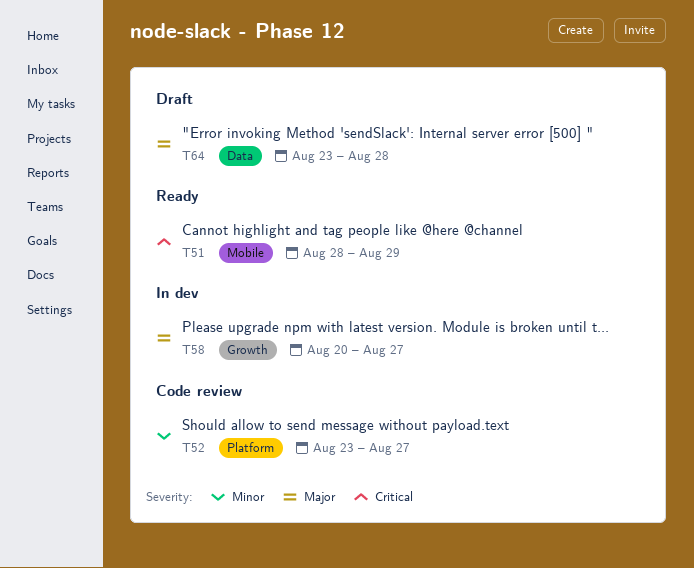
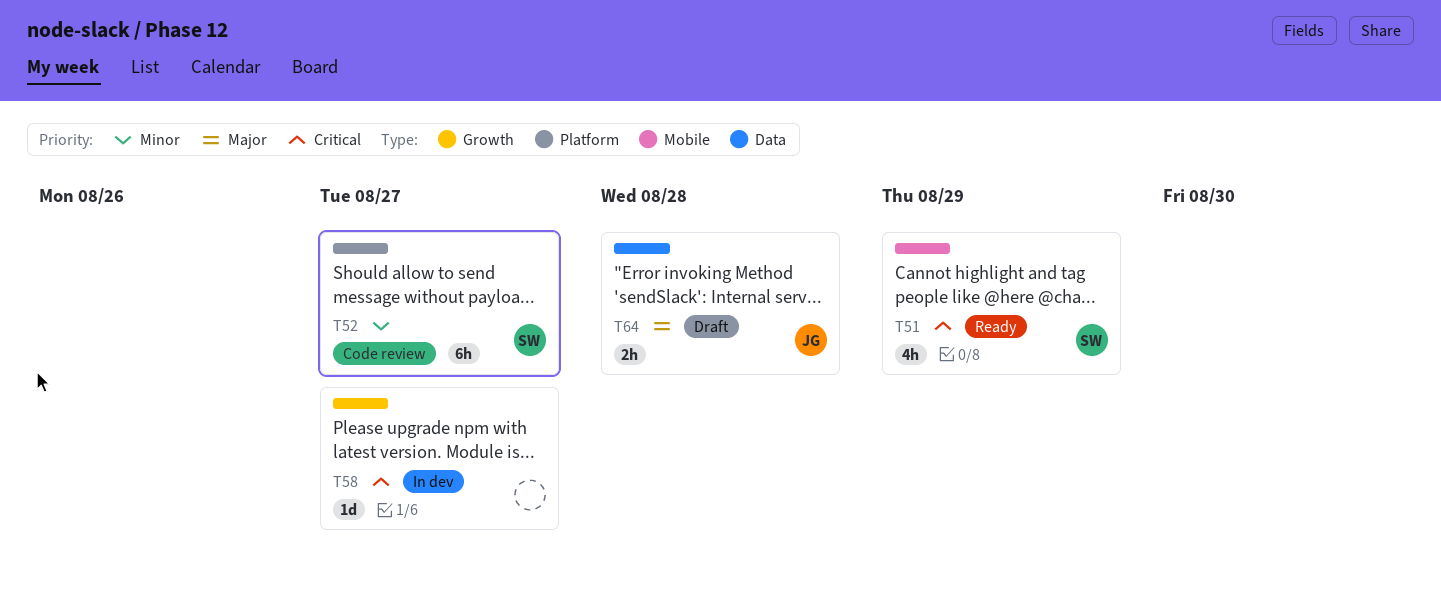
T58, priority: Major -> Critical

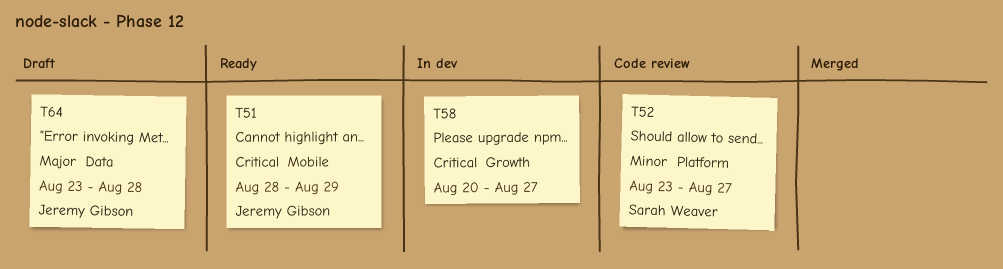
T51, owner: Sarah Weaver -> Jeremy Gibson

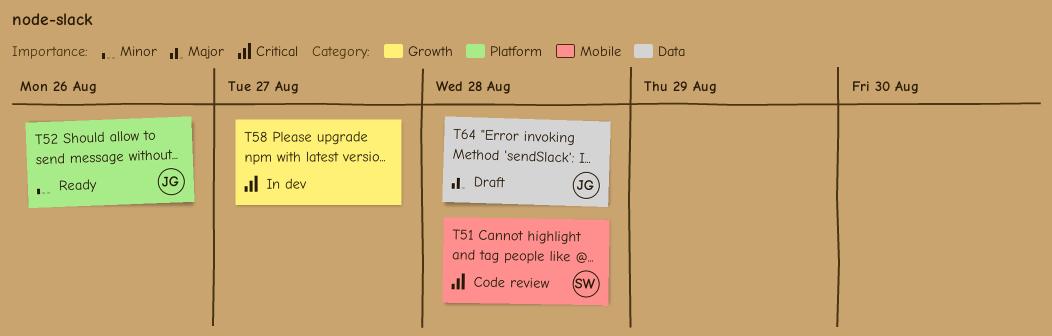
T51, status: Ready -> Code review
T51, owner: Jeremy Gibson -> Sarah Weaver
T51, due: Aug 29 -> Aug 28
T52, status: Code review -> Ready
T52, owner: Sarah Weaver -> Jeremy Gibson
T52, due: Aug 27 -> Aug 26

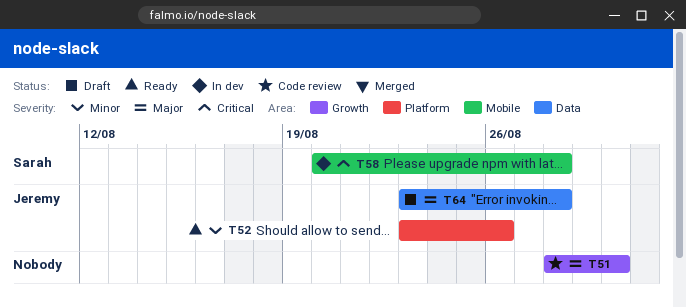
T51, owner: Sarah -> none
T51, priority: Critical -> Major
T51, label: Mobile -> Growth
T51, due: Aug 28 -> Aug 30
T58, owner: none -> Sarah
T58, label: Growth -> Mobile
T58, due: Aug 27 -> Aug 28

